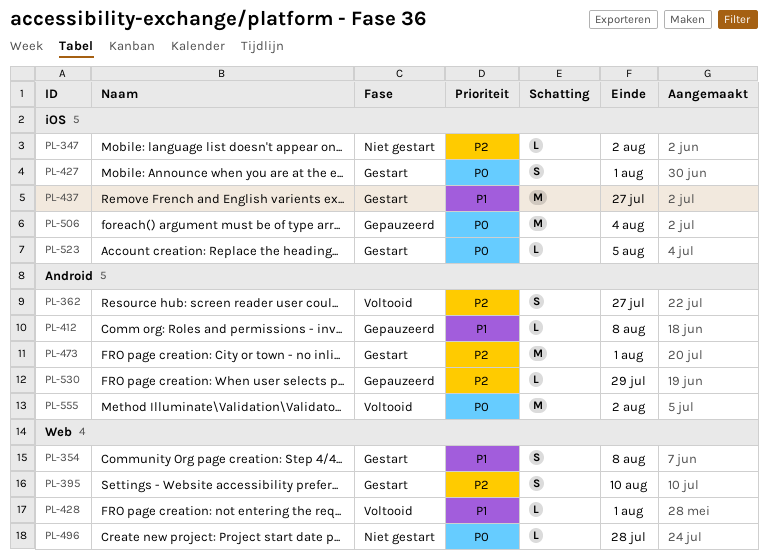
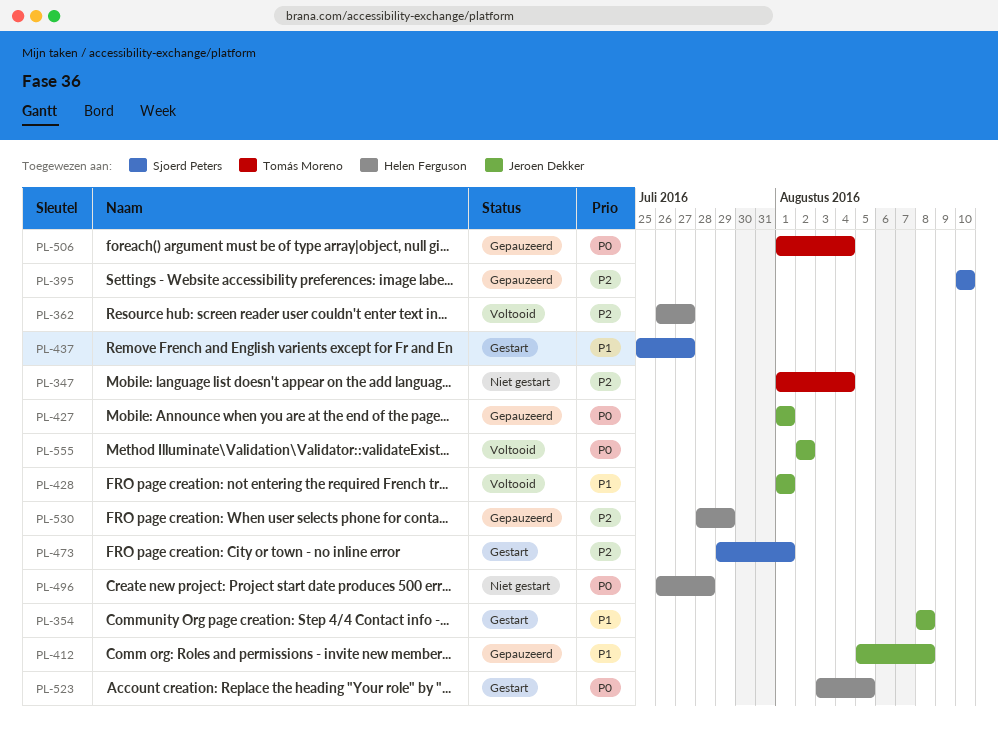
PL-347, due: Aug 2 -> Aug 4
PL-395, status: Gestart -> Gepauzeerd
PL-427, status: Gestart -> Gepauzeerd

